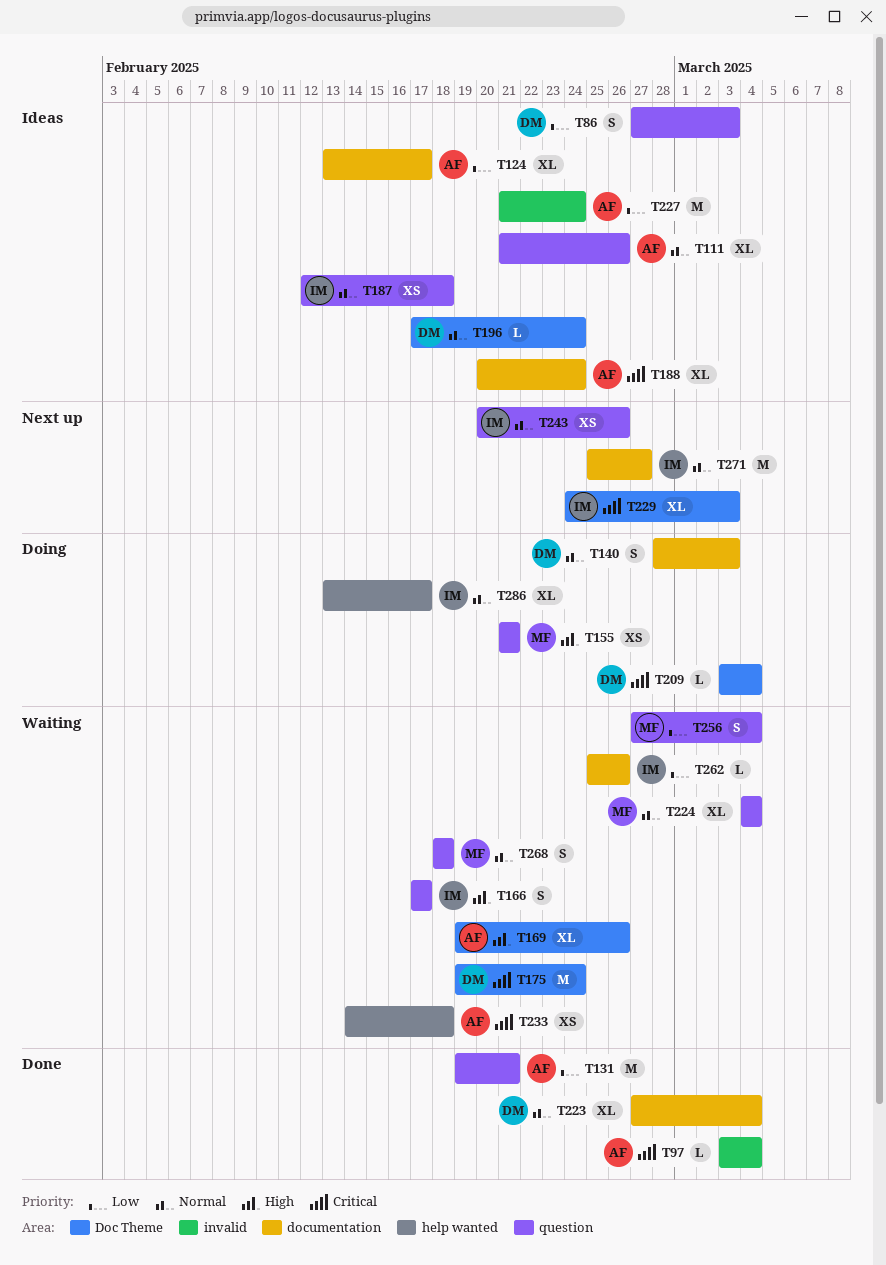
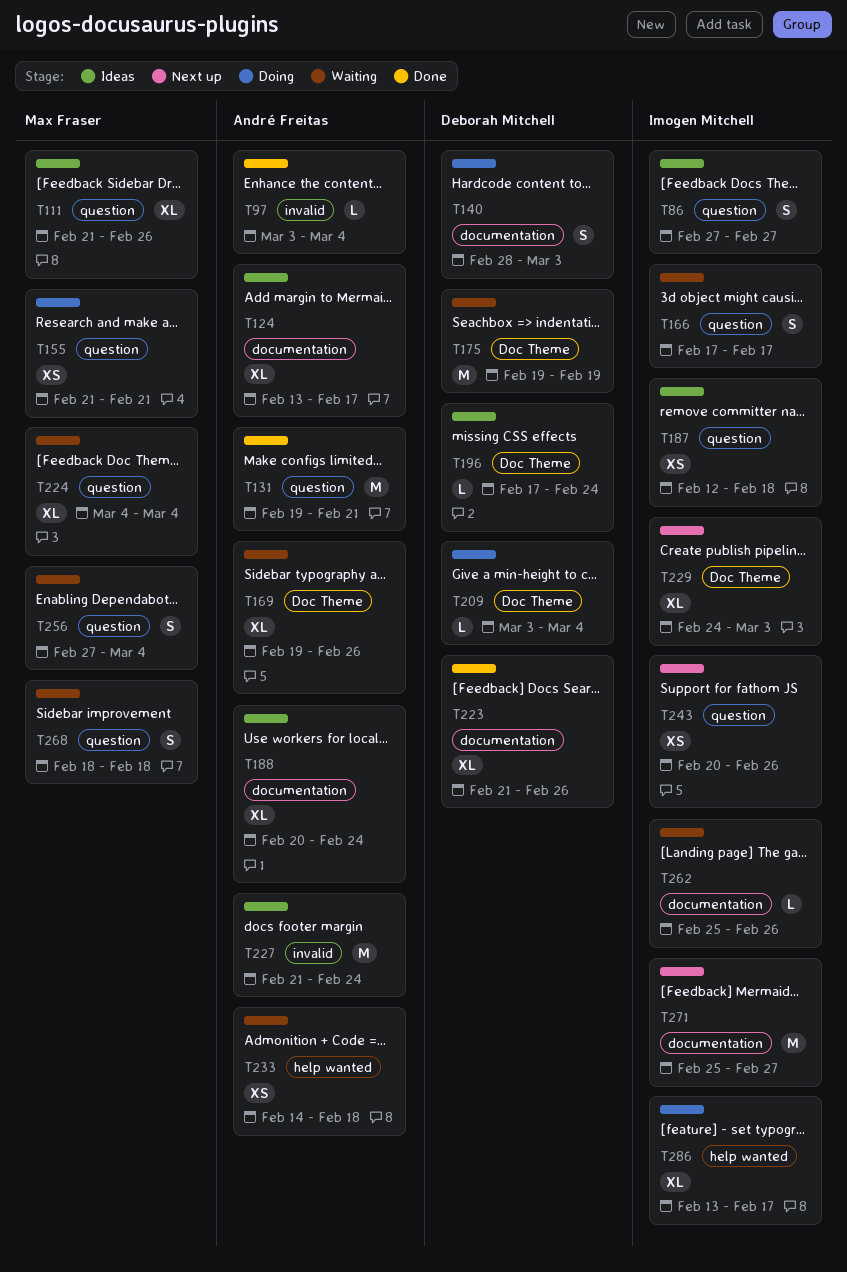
T86, owner: Deborah Mitchell -> Imogen Mitchell
T86, due: Mar 3 -> Feb 27
T111, owner: André Freitas -> Max Fraser
T175, due: Feb 24 -> Feb 19
T223, start: Feb 27 -> Feb 21
T223, due: Mar 4 -> Feb 26

